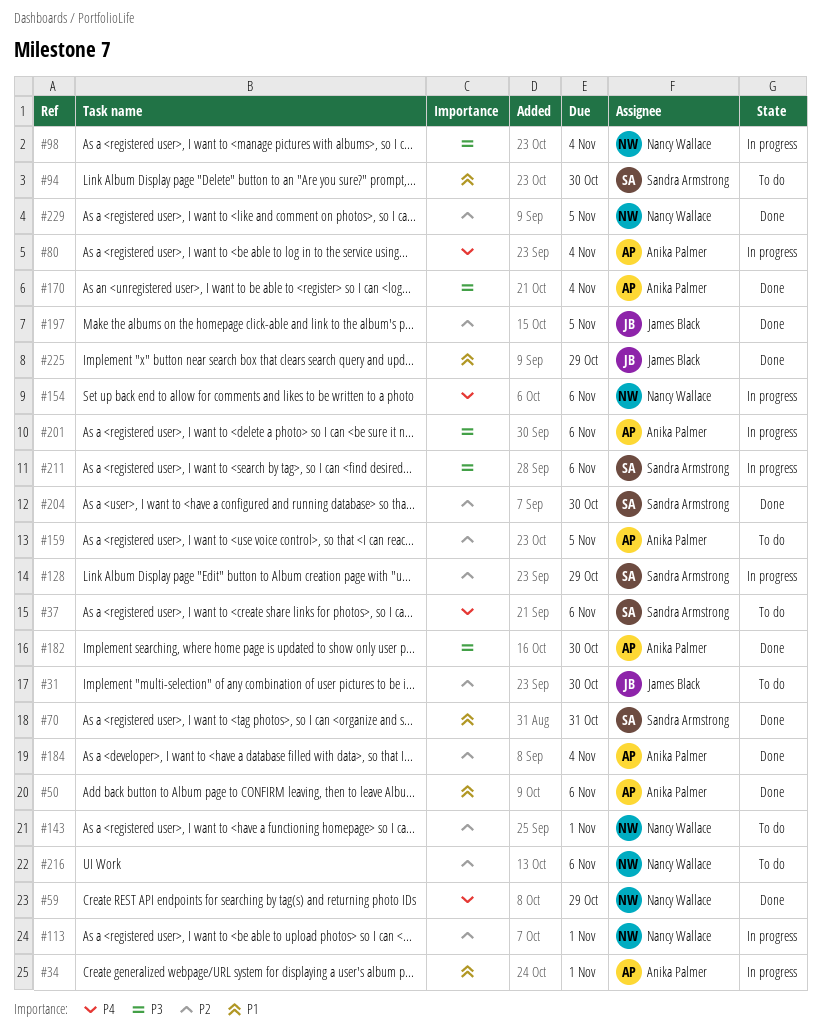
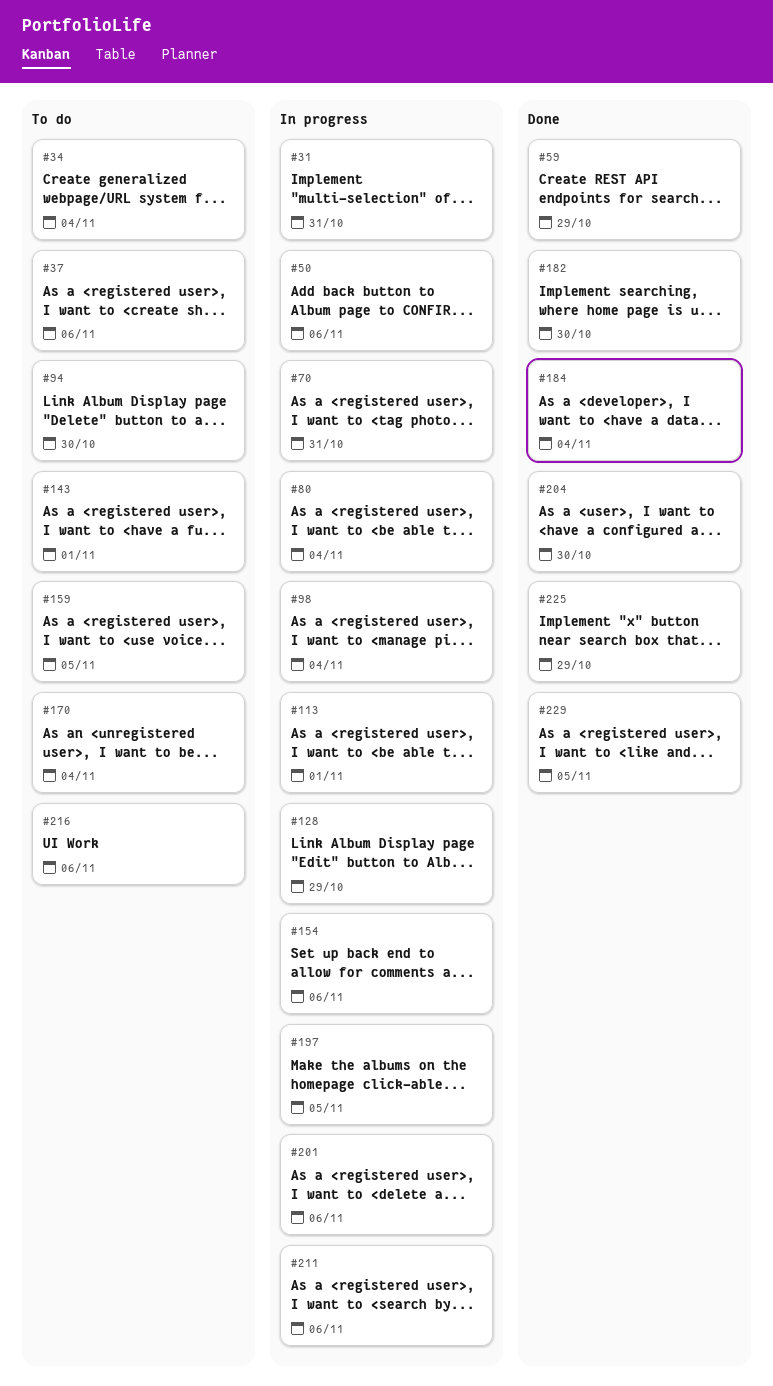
#31, status: To do -> In progress
#31, due: Oct 30 -> Oct 31
#34, status: In progress -> To do
#34, due: Nov 1 -> Nov 4
#50, status: Done -> In progress
#70, status: Done -> In progress
#170, status: Done -> To do
#197, status: Done -> In progress

